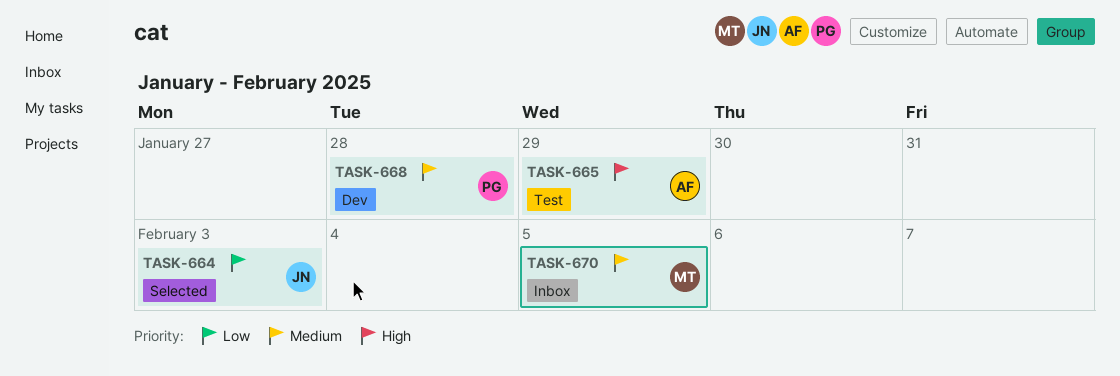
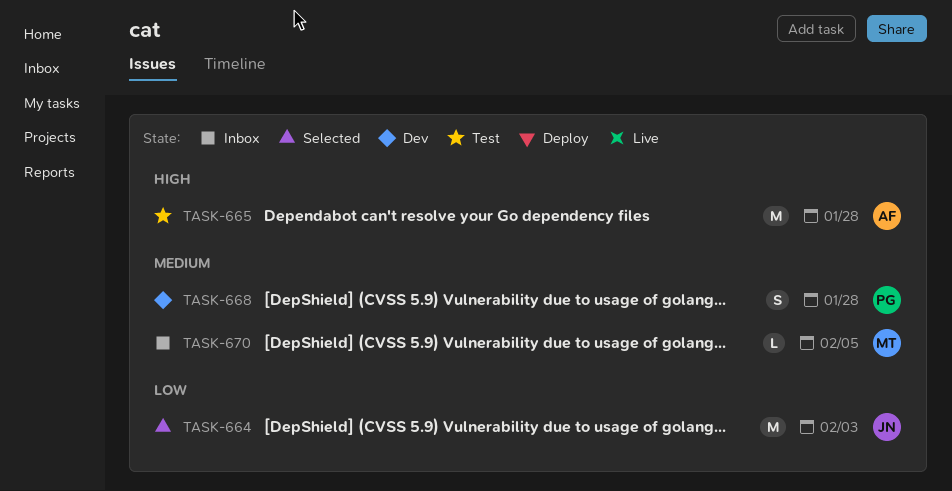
TASK-665, due: Jan 29 -> Jan 28

